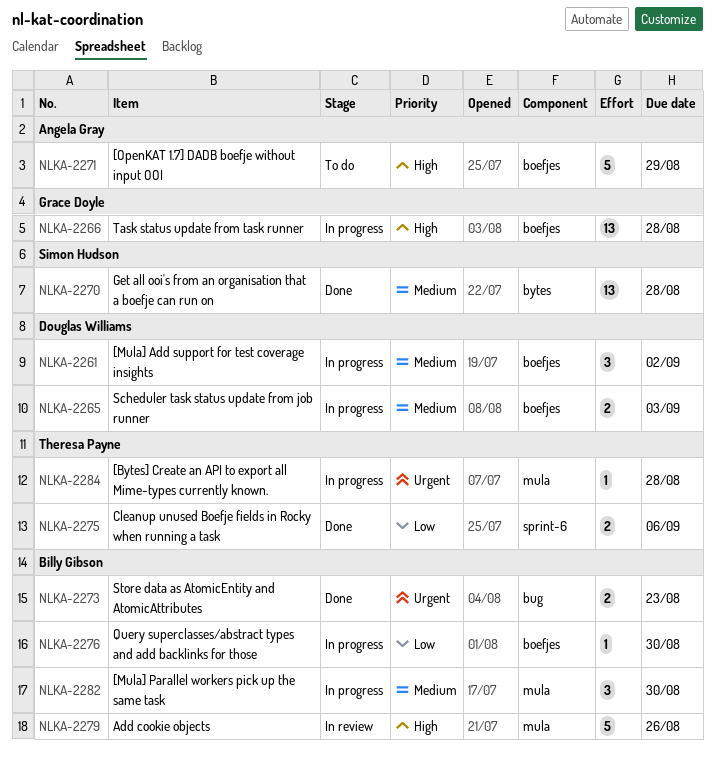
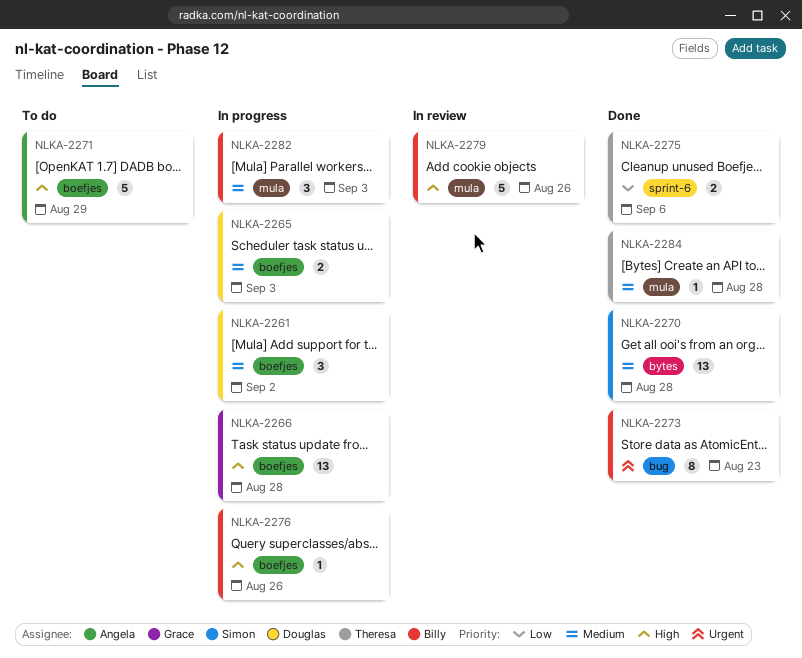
NLKA-2273, estimate: 2 -> 8
NLKA-2276, priority: Low -> High
NLKA-2276, due: Aug 30 -> Aug 26
NLKA-2282, due: Aug 30 -> Sep 3
NLKA-2284, status: In progress -> Done
NLKA-2284, priority: Urgent -> Medium

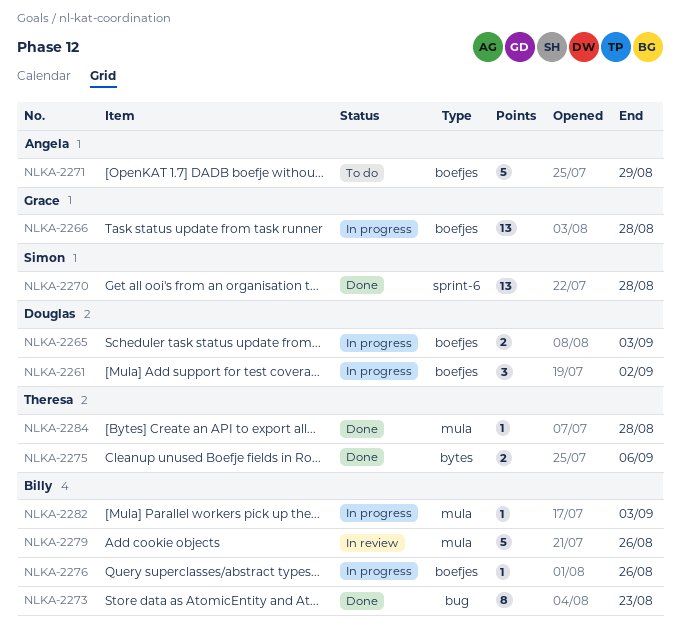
NLKA-2270, label: bytes -> sprint-6
NLKA-2275, label: sprint-6 -> bytes
NLKA-2282, estimate: 3 -> 1

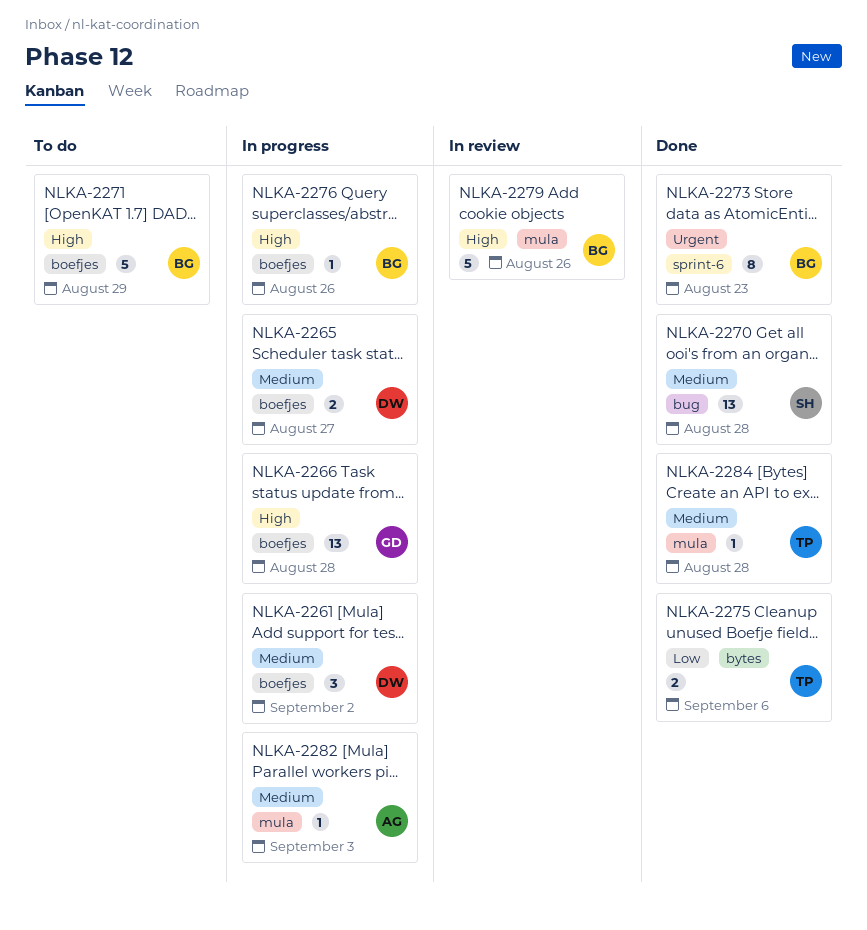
NLKA-2265, due: Sep 3 -> Aug 27
NLKA-2270, label: sprint-6 -> bug
NLKA-2271, owner: Angela -> Billy
NLKA-2273, label: bug -> sprint-6
NLKA-2282, owner: Billy -> Angela

